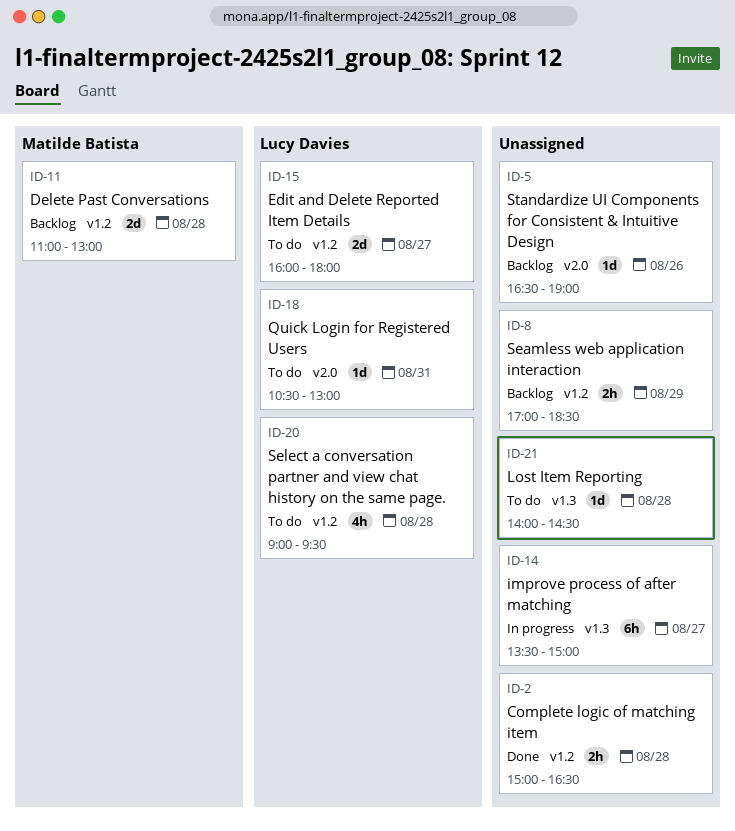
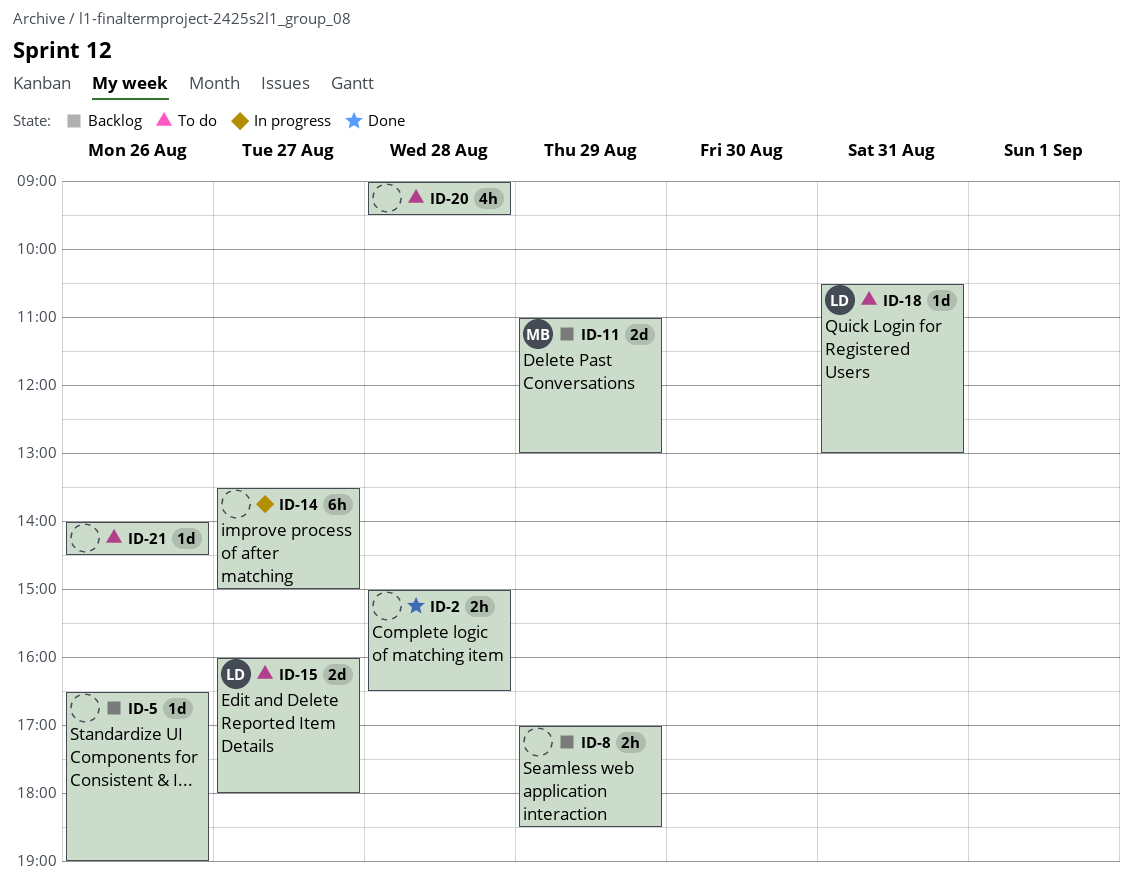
ID-11, day: Aug 28 -> Aug 29
ID-20, owner: Lucy Davies -> none
ID-21, day: Aug 28 -> Aug 26

